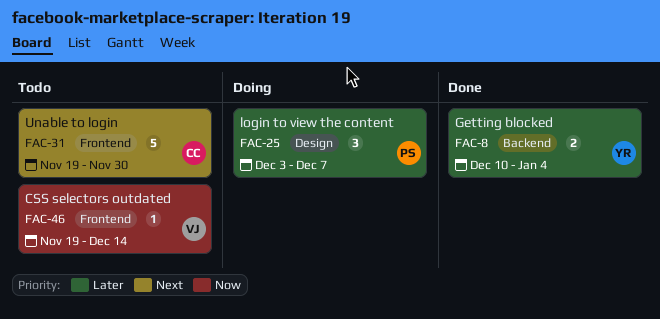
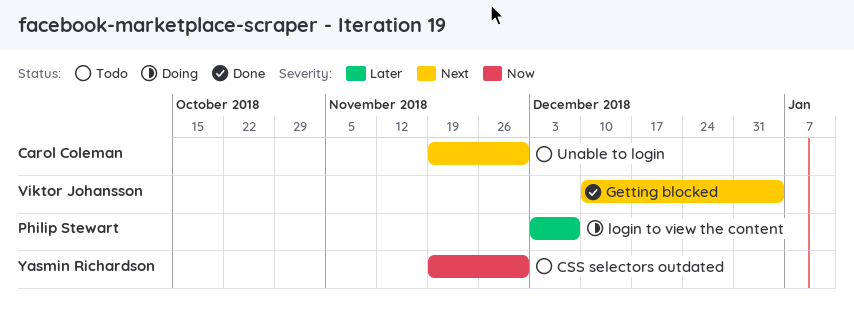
CSS selectors outdated, owner: Viktor Johansson -> Yasmin Richardson
CSS selectors outdated, due: Dec 14 -> Nov 30
Getting blocked, owner: Yasmin Richardson -> Viktor Johansson
Getting blocked, priority: Later -> Next

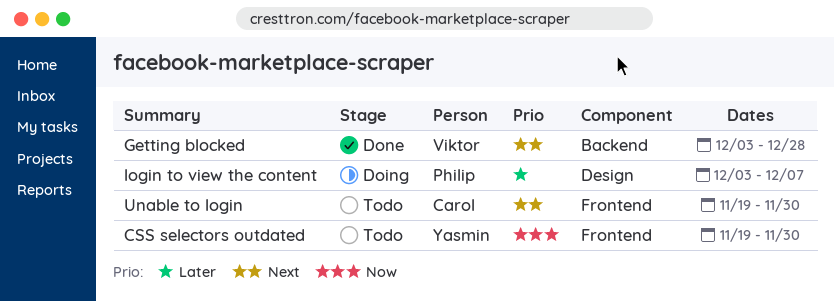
Getting blocked, start: Dec 10 -> Dec 3
Getting blocked, due: Jan 4 -> Dec 28

